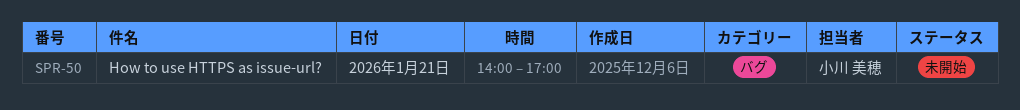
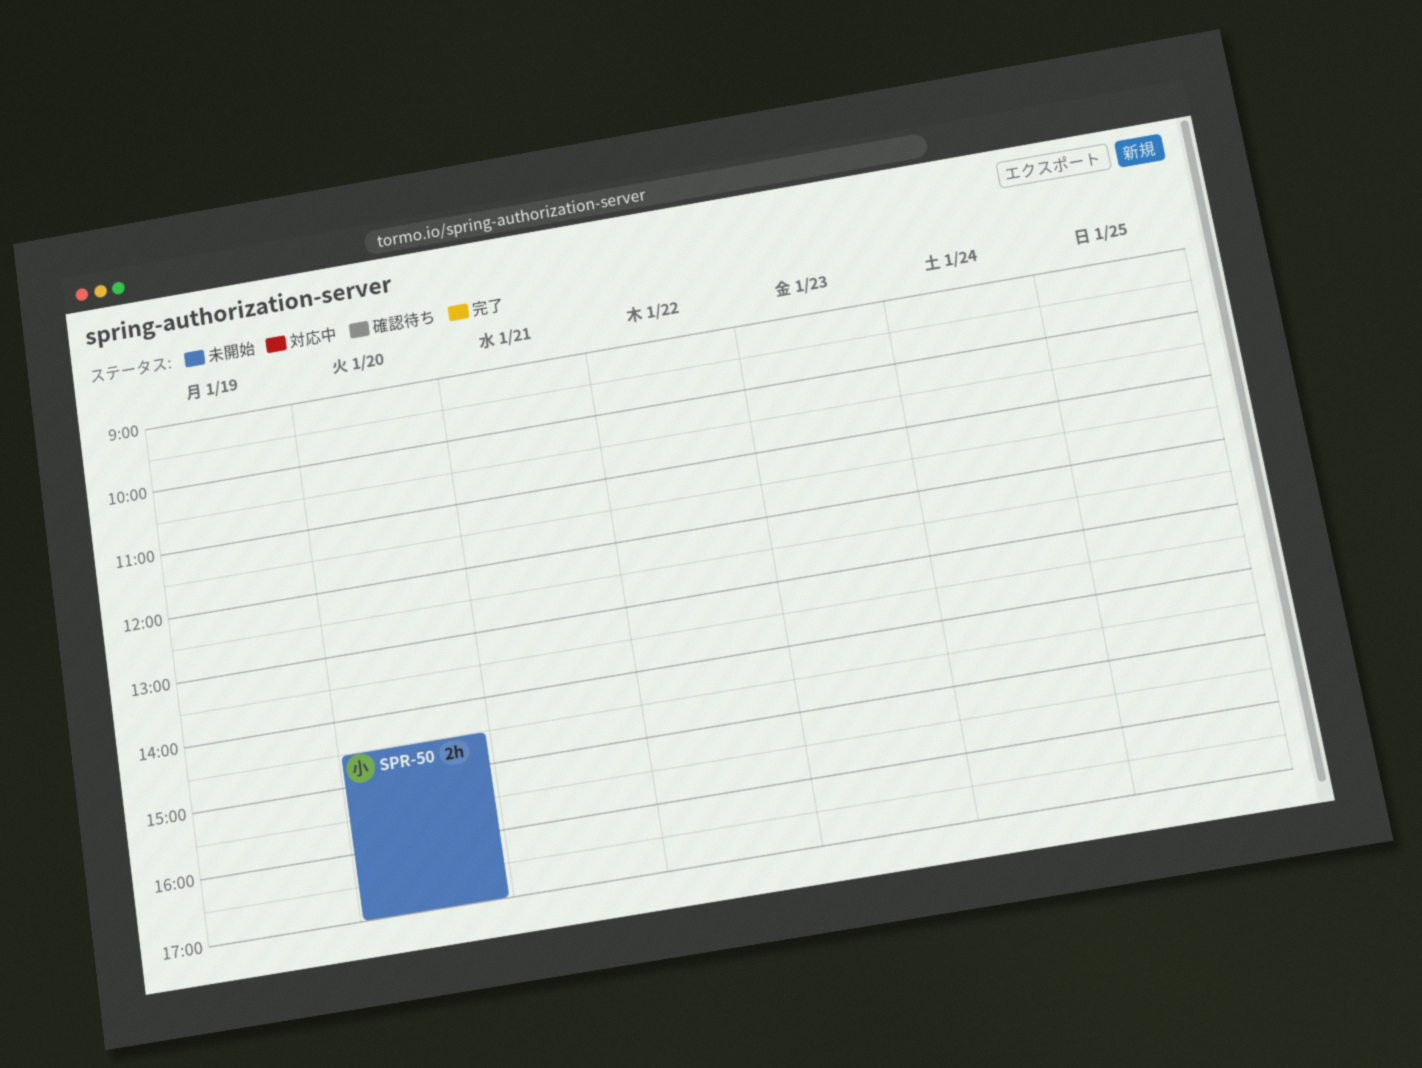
SPR-50, day: Jan 21 -> Jan 20
SPR-50, begins: 14:00 -> 14:30

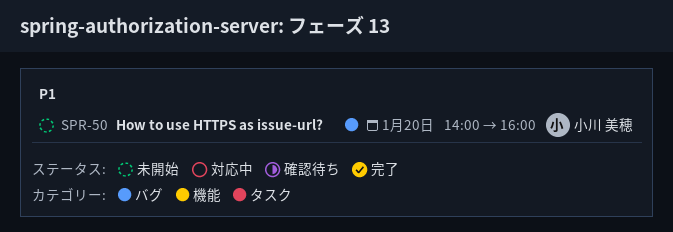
SPR-50, begins: 14:30 -> 14:00
SPR-50, ends: 17:00 -> 16:00

